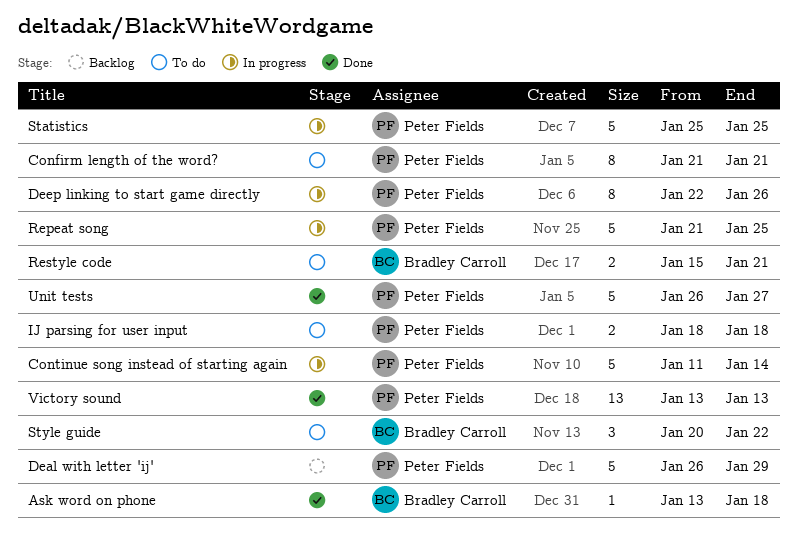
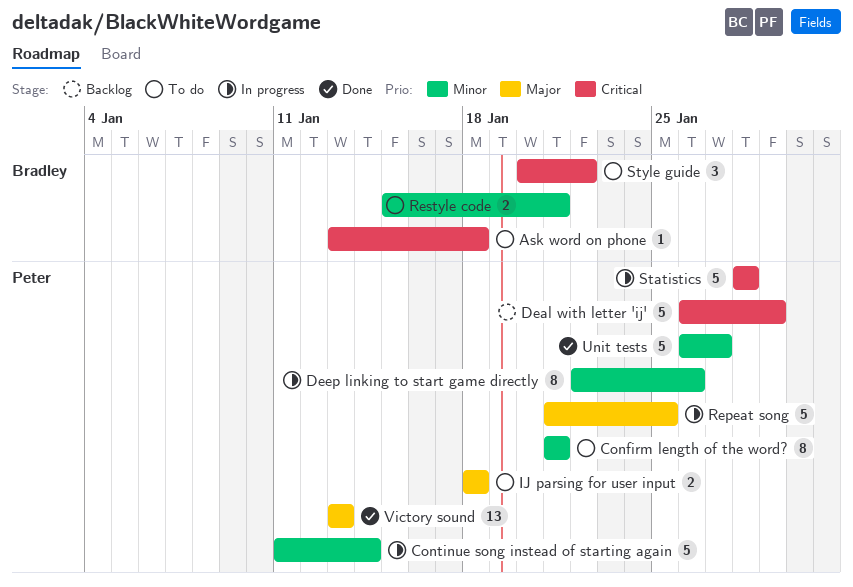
Ask word on phone, status: Done -> To do
Statistics, start: Jan 25 -> Jan 28
Statistics, due: Jan 25 -> Jan 28

